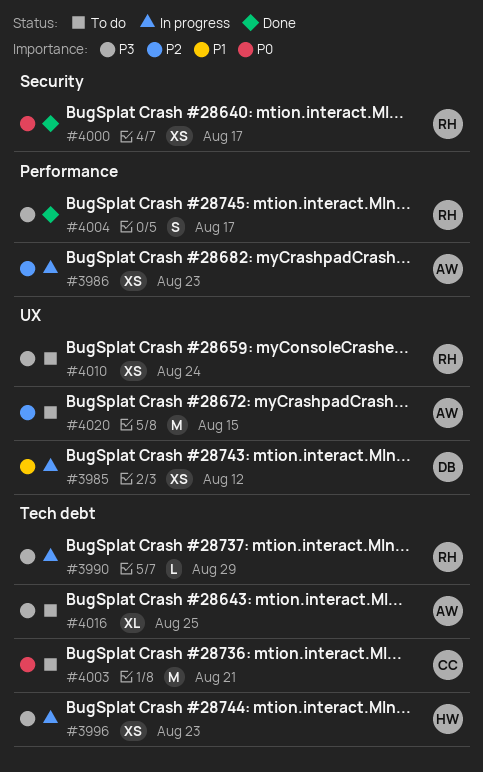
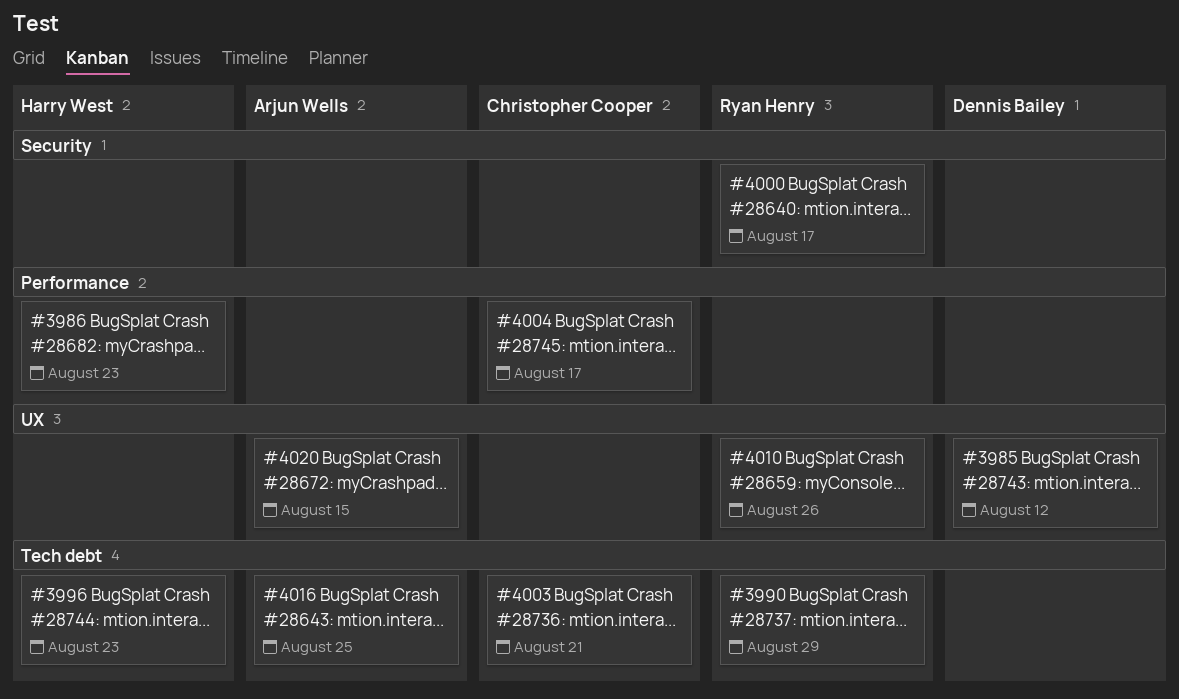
#3986, owner: Arjun Wells -> Harry West
#4004, owner: Ryan Henry -> Christopher Cooper
#4010, due: Aug 24 -> Aug 26

